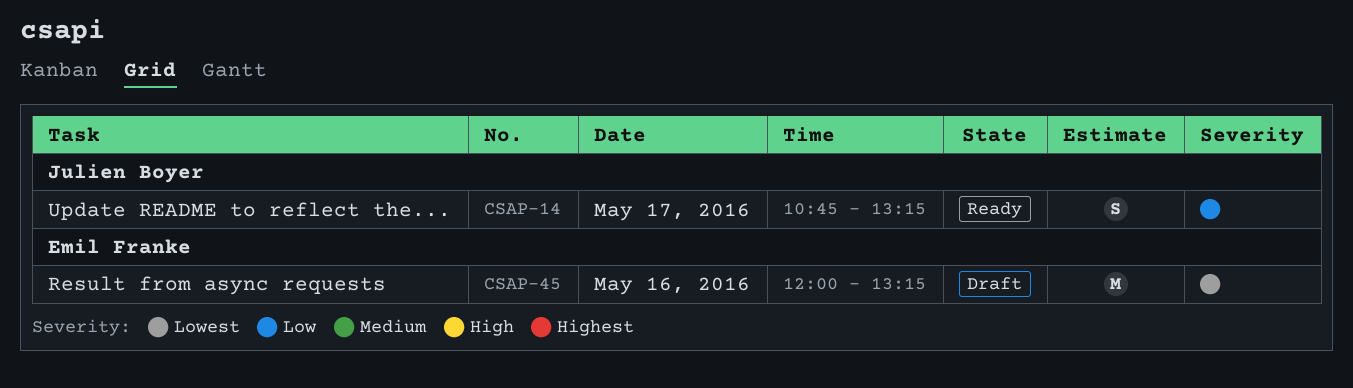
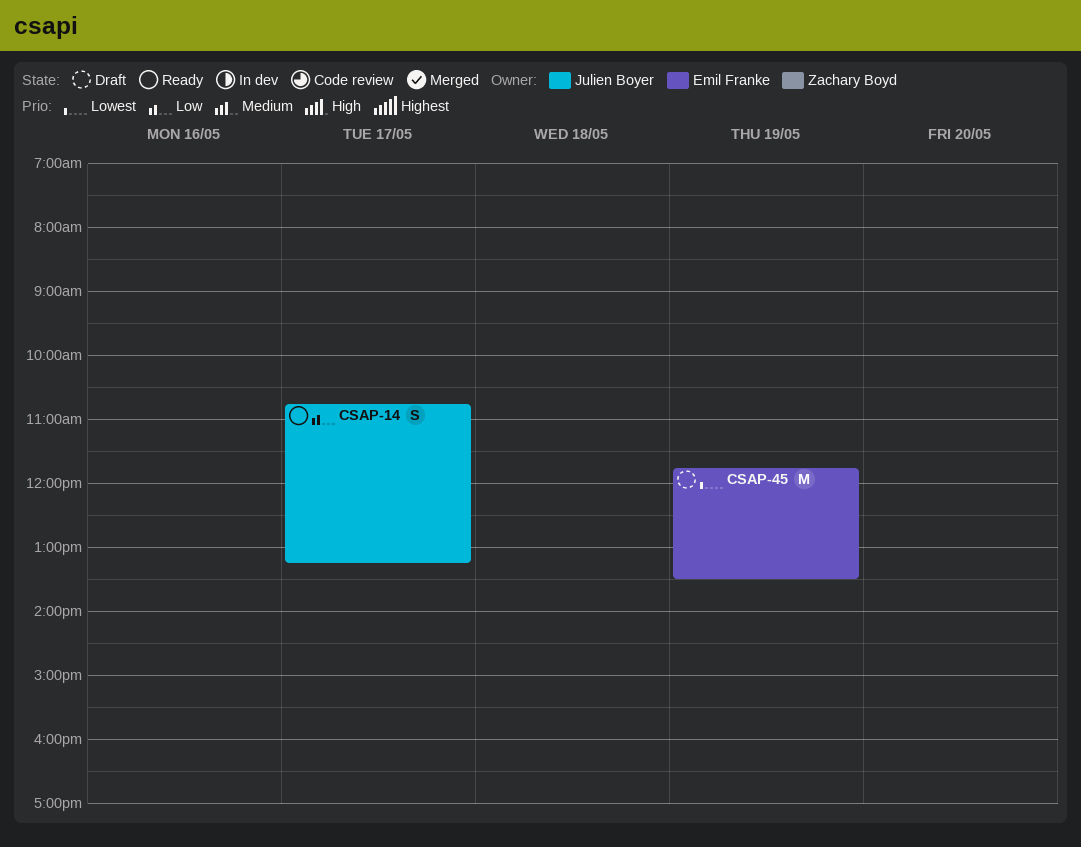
CSAP-45, day: May 16 -> May 19
CSAP-45, begins: 12:00 -> 11:45
CSAP-45, ends: 13:15 -> 13:30

